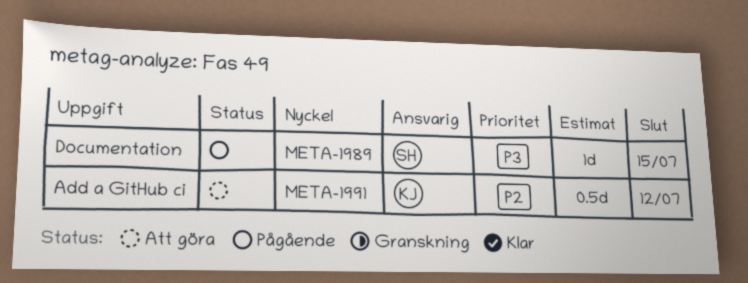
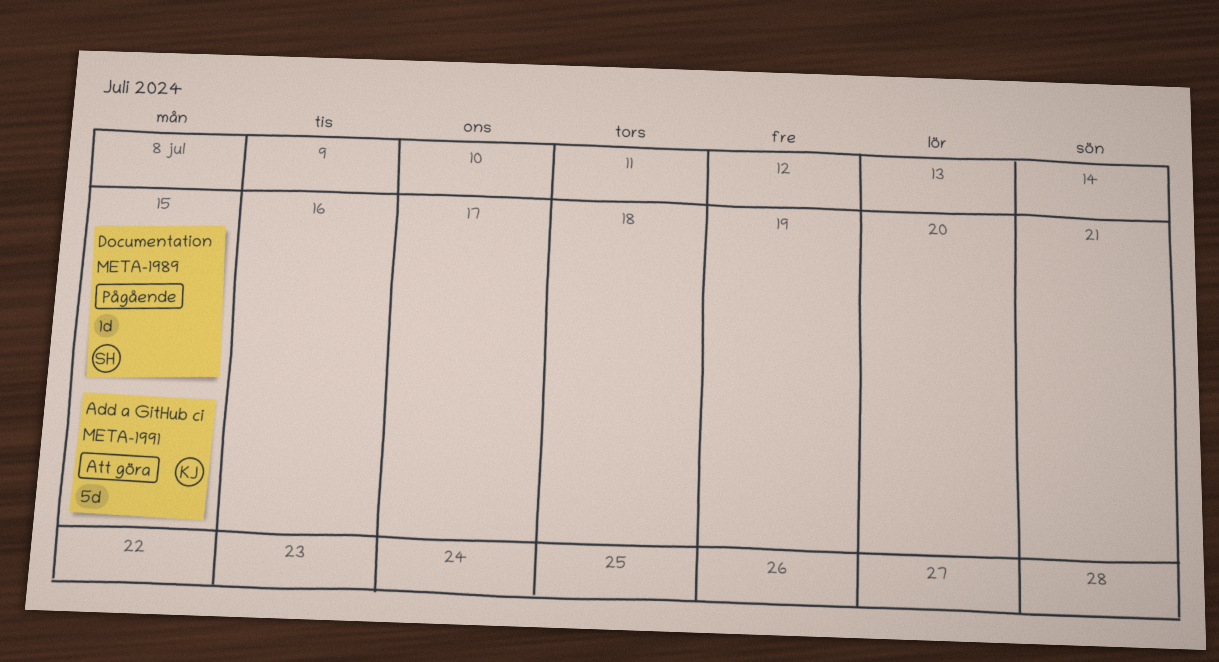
META-1991, estimate: 0.5d -> 5d
META-1991, due: Jul 12 -> Jul 15

